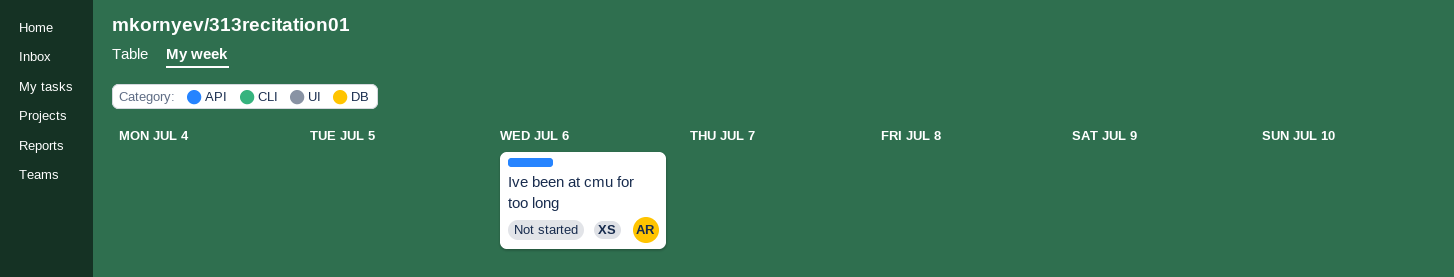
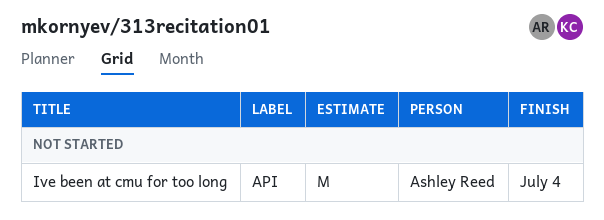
Ive been at cmu for too long, estimate: XS -> M
Ive been at cmu for too long, due: Jul 6 -> Jul 4

